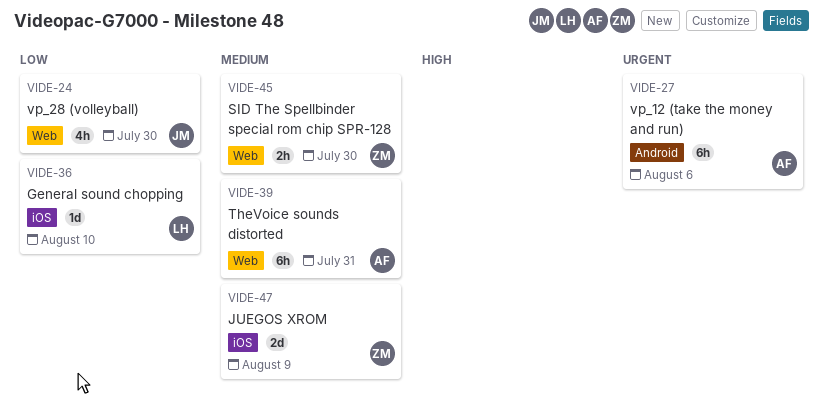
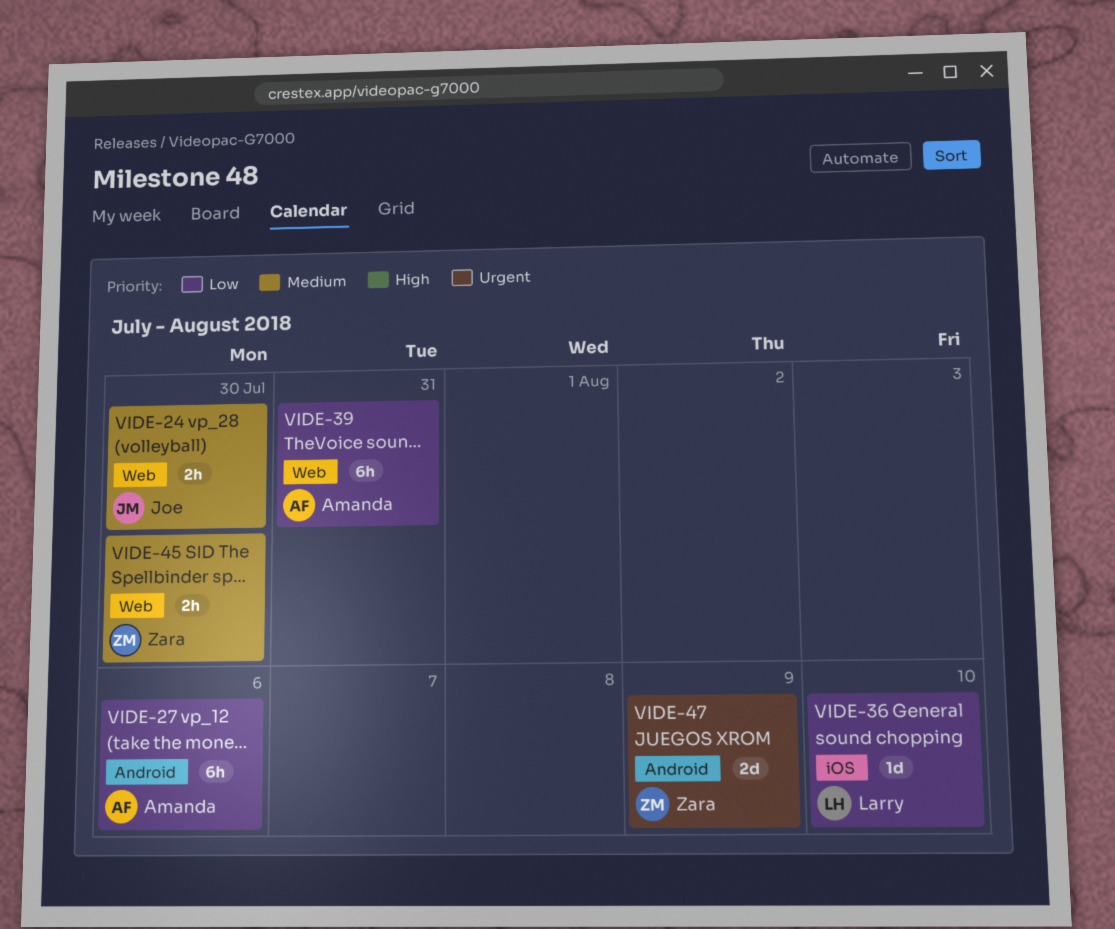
VIDE-24, priority: Low -> Medium
VIDE-24, estimate: 4h -> 2h
VIDE-27, priority: Urgent -> Low
VIDE-39, priority: Medium -> Low
VIDE-47, priority: Medium -> Urgent
VIDE-47, label: iOS -> Android

